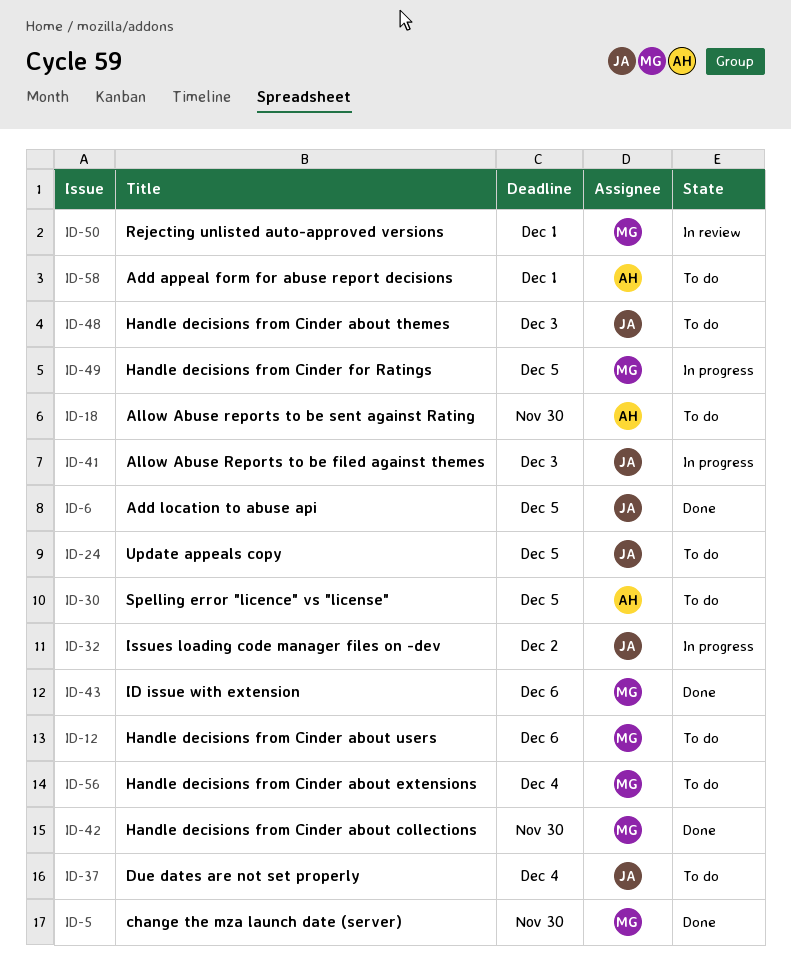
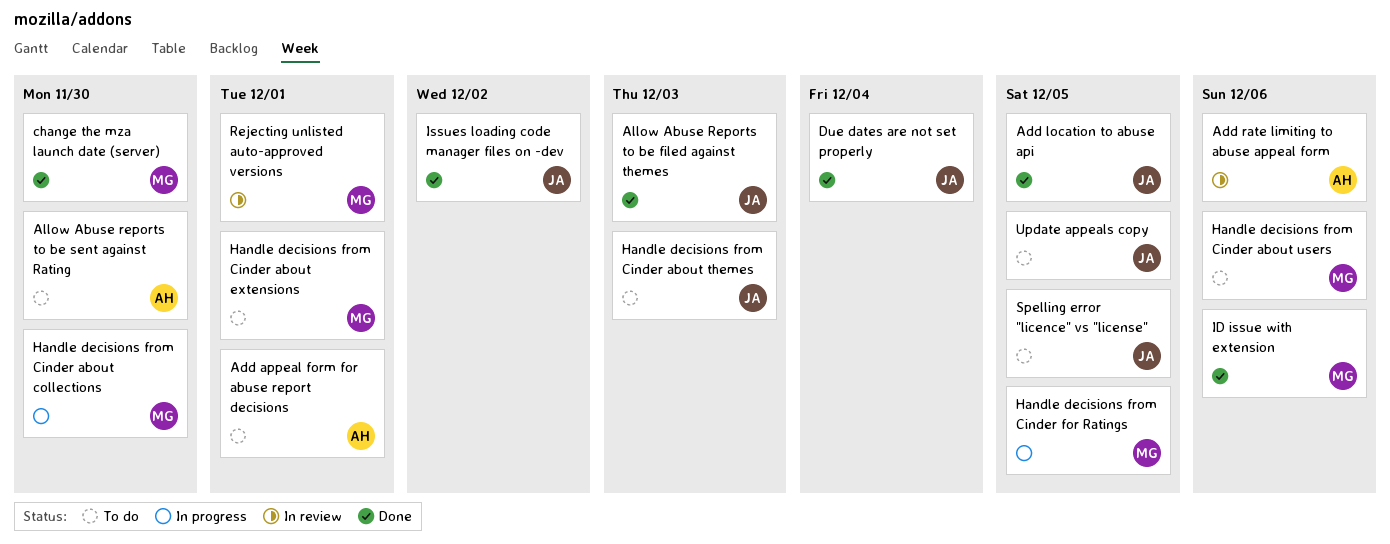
Add rate limiting to abuse appeal form: none -> present
Allow Abuse Reports to be filed against themes, status: In progress -> Done
Due dates are not set properly, status: To do -> Done
Handle decisions from Cinder about collections, status: Done -> In progress
Handle decisions from Cinder about extensions, due: Dec 4 -> Dec 1
Issues loading code manager files on -dev, status: In progress -> Done
Spelling error "licence" vs "license", owner: AH -> JA

